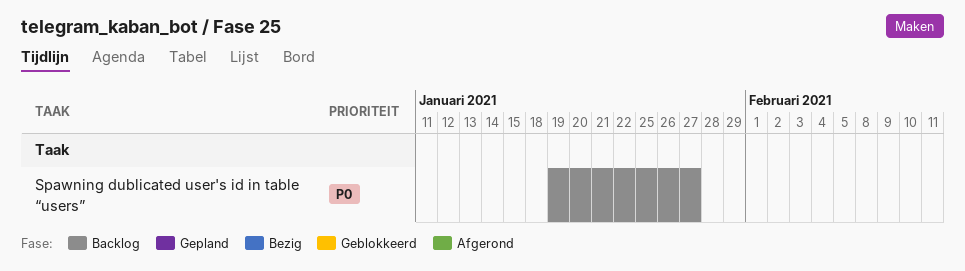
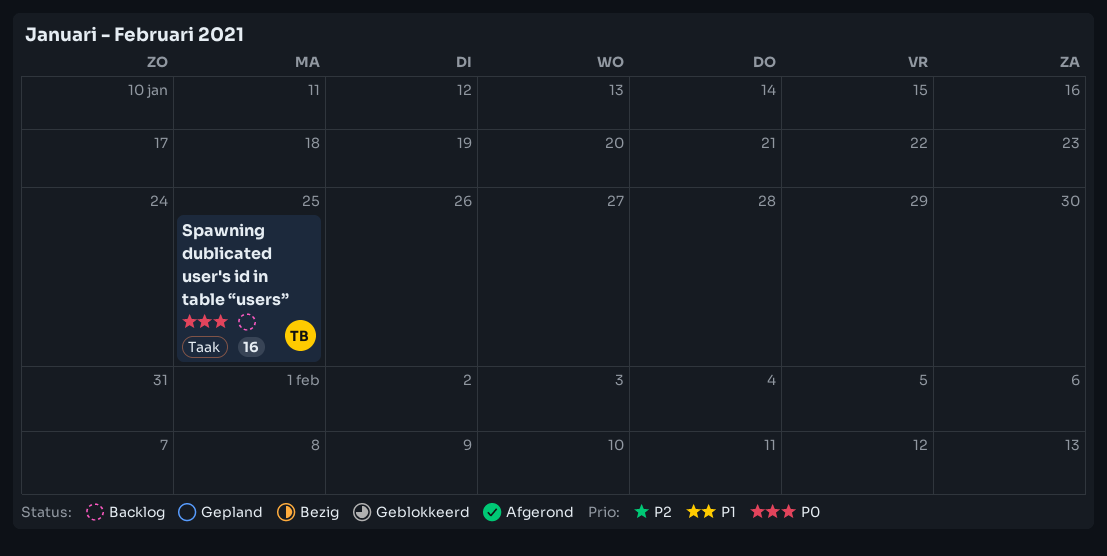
Spawning dublicated user's id in table “users”, due: Jan 27 -> Jan 25

